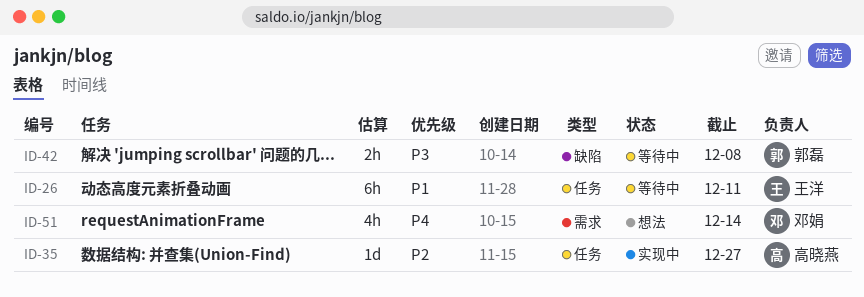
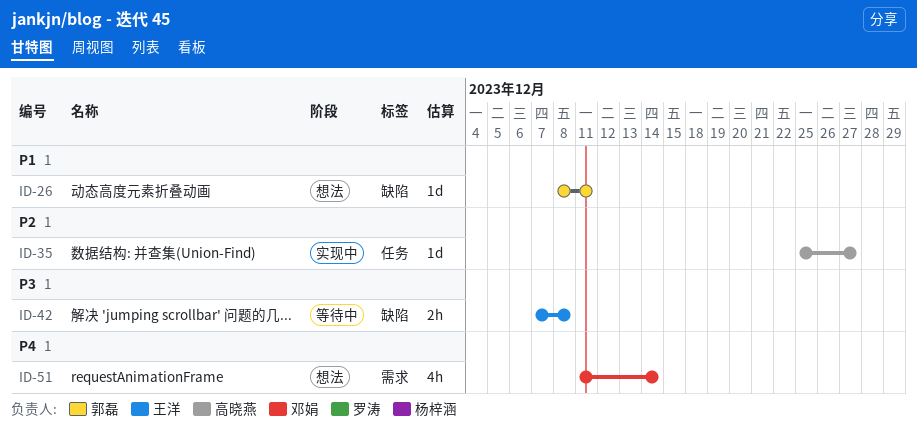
ID-26, status: 等待中 -> 想法
ID-26, owner: 王洋 -> 郭磊
ID-26, label: 任务 -> 缺陷
ID-26, estimate: 6h -> 1d
ID-42, owner: 郭磊 -> 王洋

